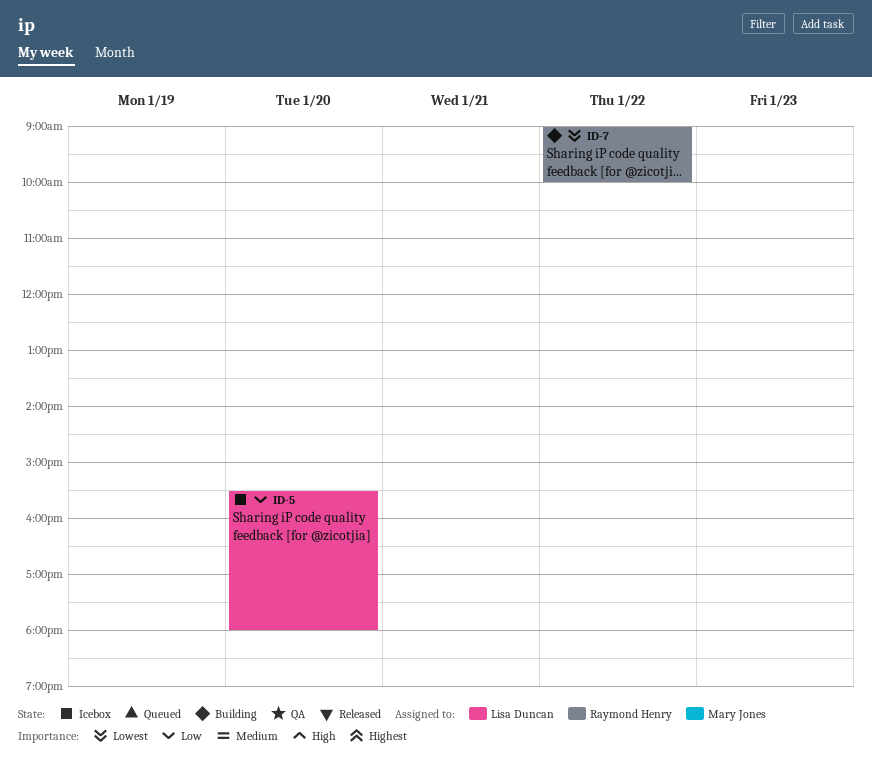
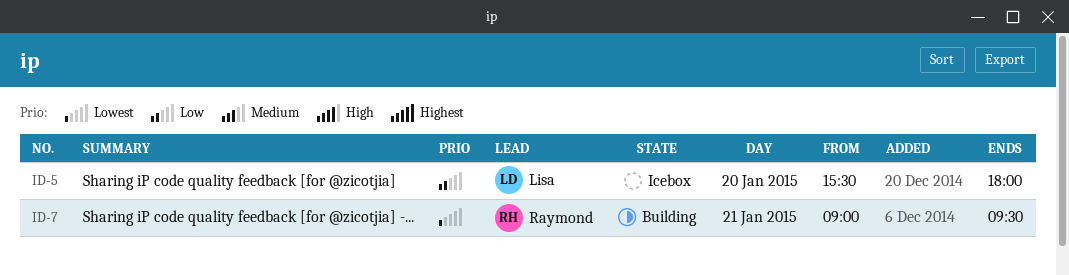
ID-7, day: Jan 22 -> Jan 21
ID-7, ends: 10:00 -> 09:30

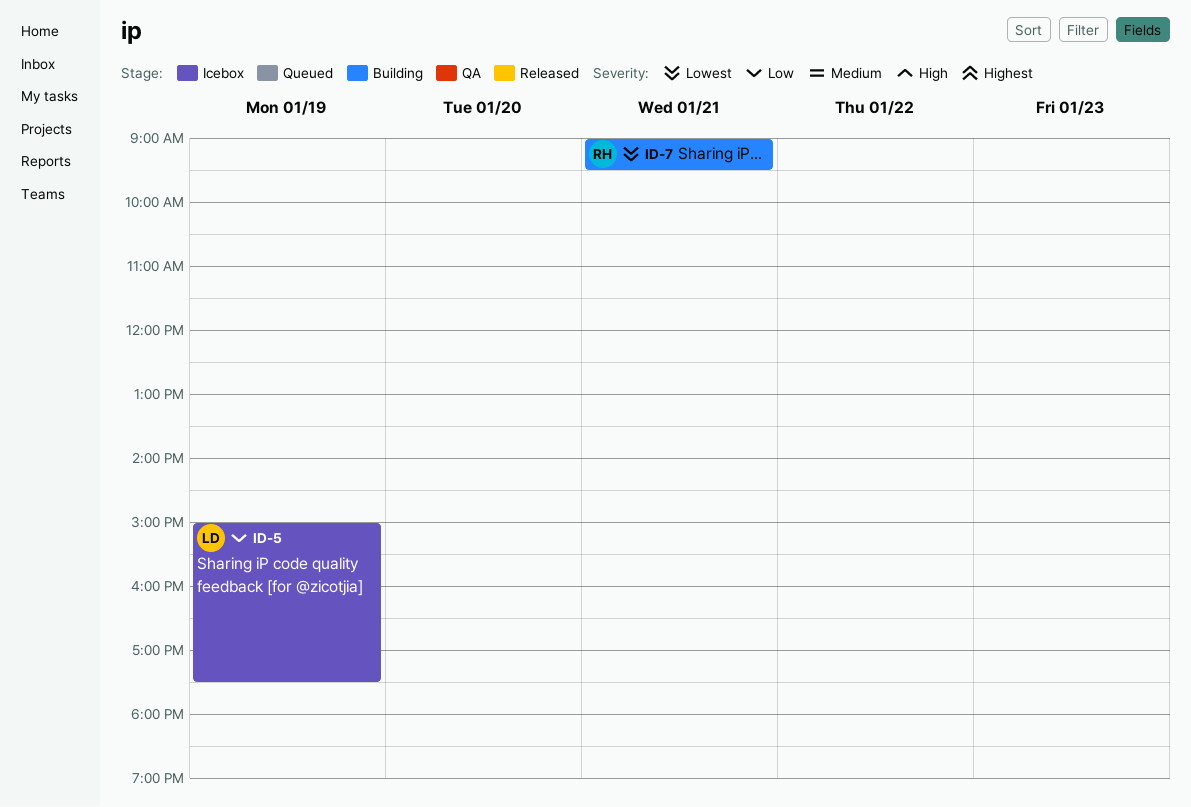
ID-5, day: Jan 20 -> Jan 19
ID-5, begins: 15:30 -> 15:00
ID-5, ends: 18:00 -> 17:30

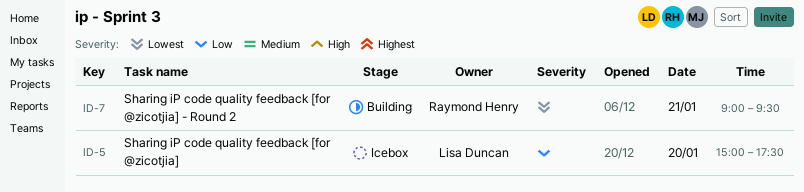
ID-5, day: Jan 19 -> Jan 20

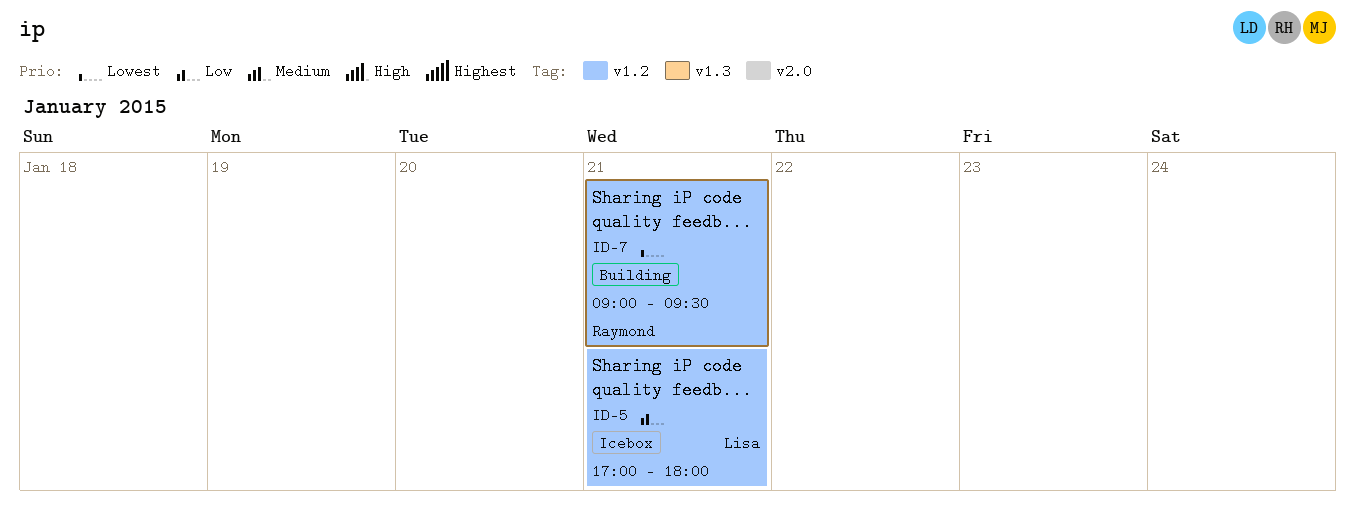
ID-5, day: Jan 20 -> Jan 21
ID-5, begins: 15:00 -> 17:00
ID-5, ends: 17:30 -> 18:00

